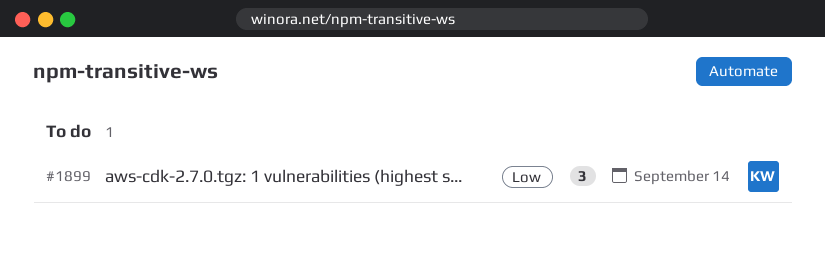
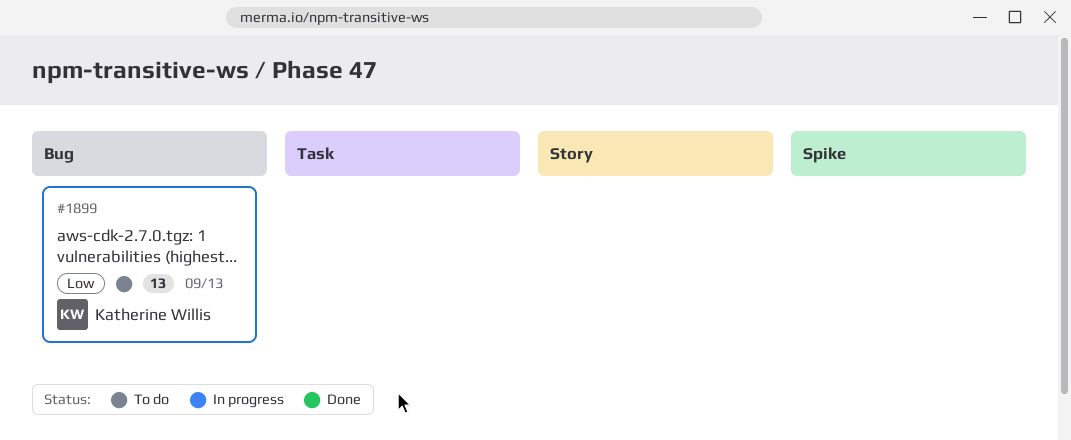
#1899, estimate: 3 -> 13
#1899, due: Sep 14 -> Sep 13

